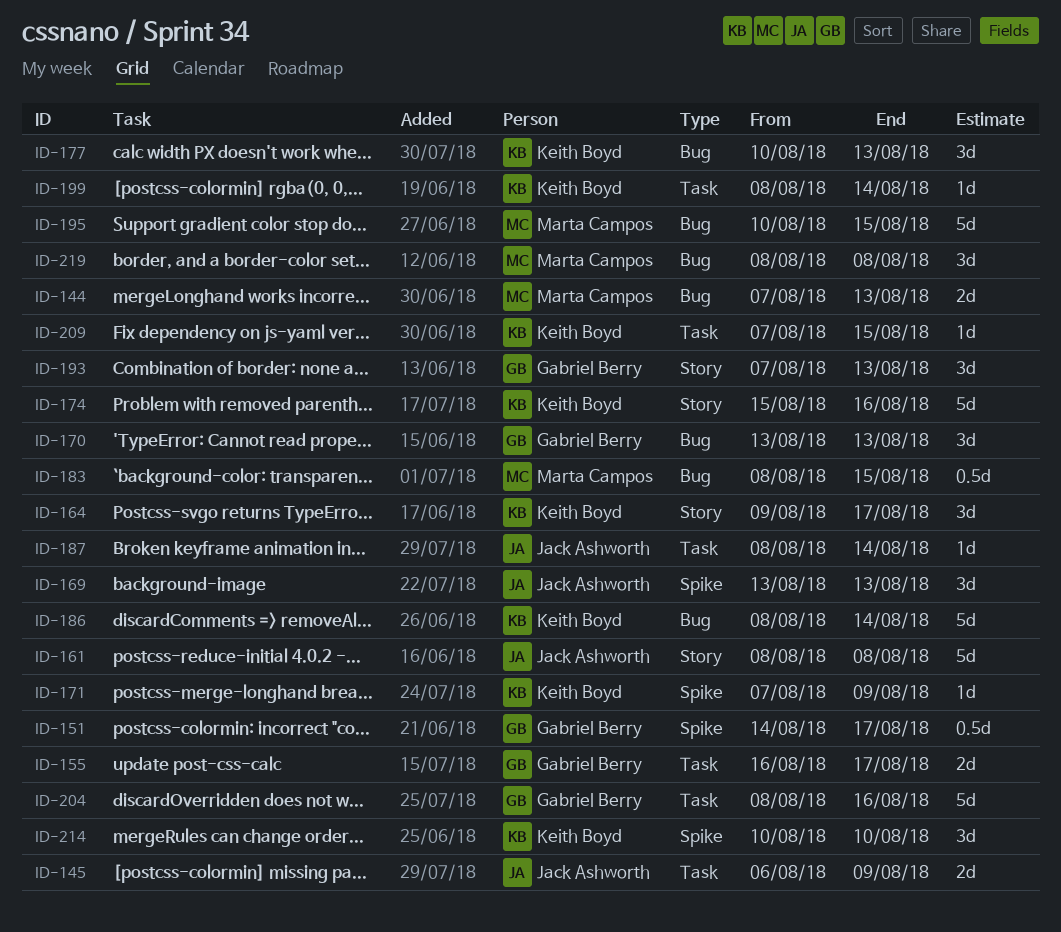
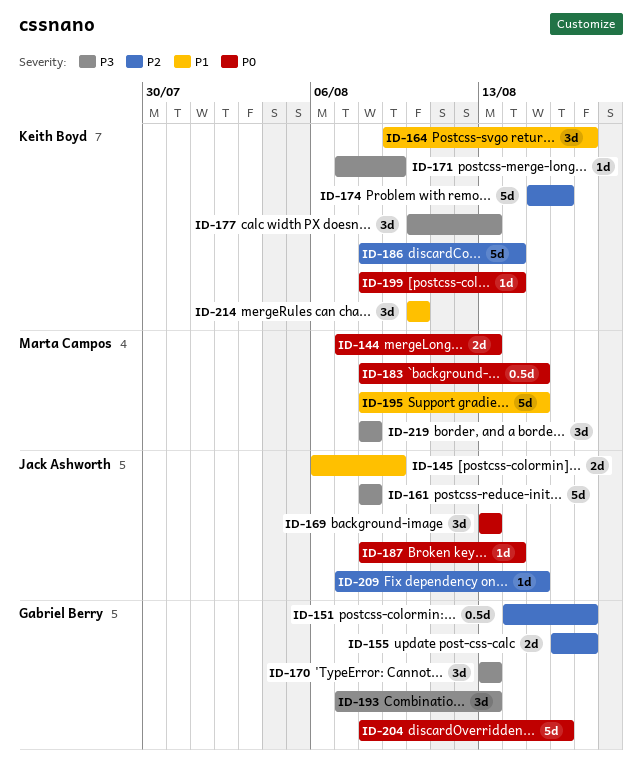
ID-195, start: Aug 10 -> Aug 8
ID-209, owner: Keith Boyd -> Jack Ashworth

